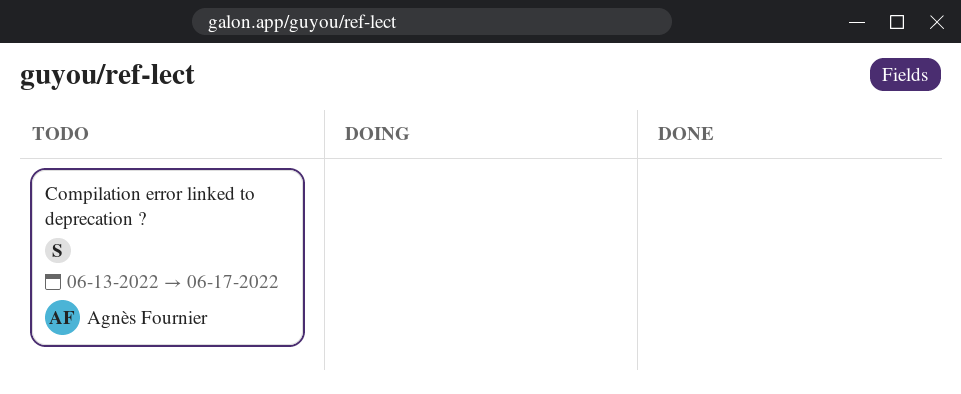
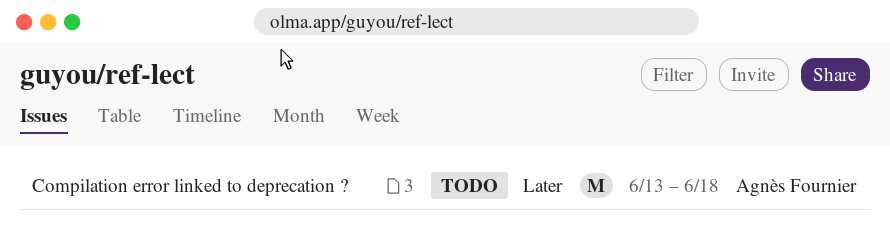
Compilation error linked to deprecation ?, estimate: S -> M
Compilation error linked to deprecation ?, due: Jun 17 -> Jun 18

